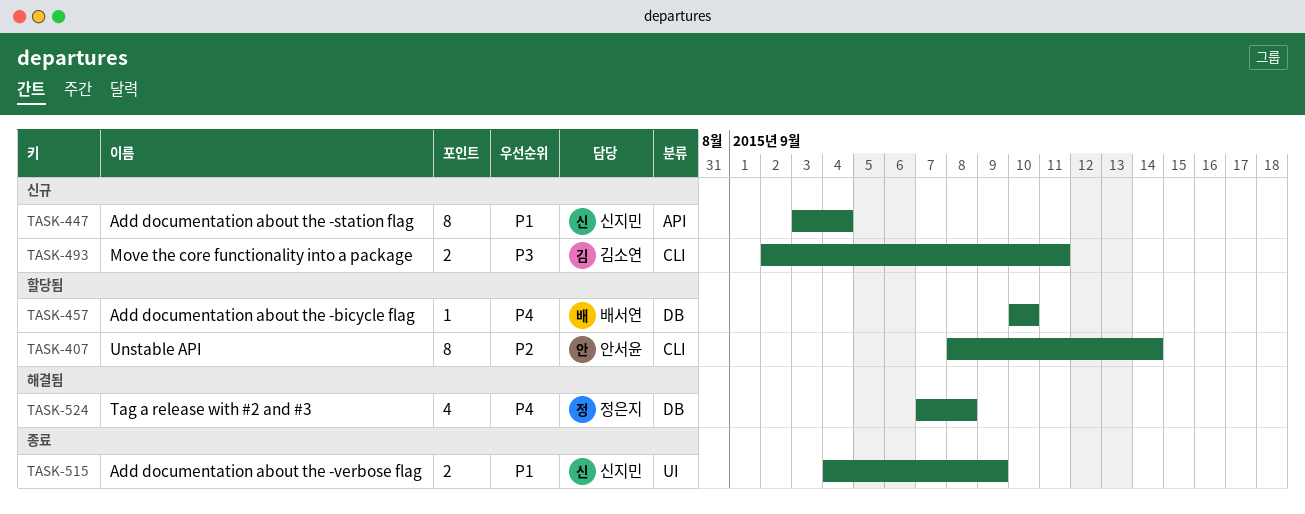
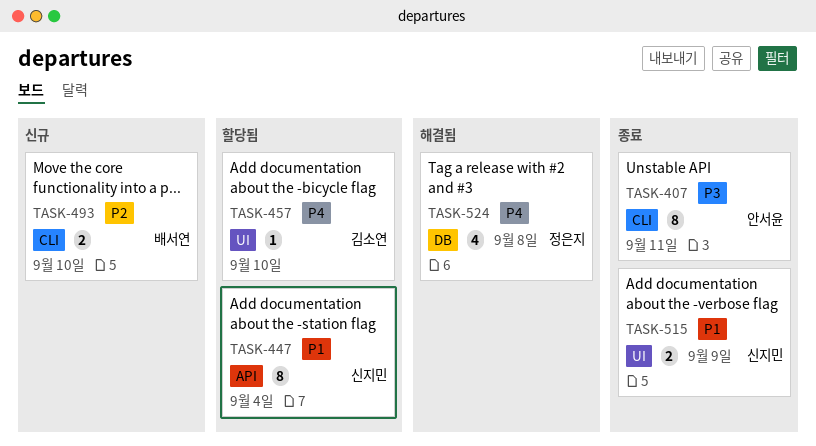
TASK-407, status: 할당됨 -> 종료
TASK-407, priority: P2 -> P3
TASK-407, due: Sep 14 -> Sep 11
TASK-447, status: 신규 -> 할당됨
TASK-457, owner: 배서연 -> 김소연
TASK-457, label: DB -> UI
TASK-493, owner: 김소연 -> 배서연
TASK-493, priority: P3 -> P2
TASK-493, due: Sep 11 -> Sep 10

